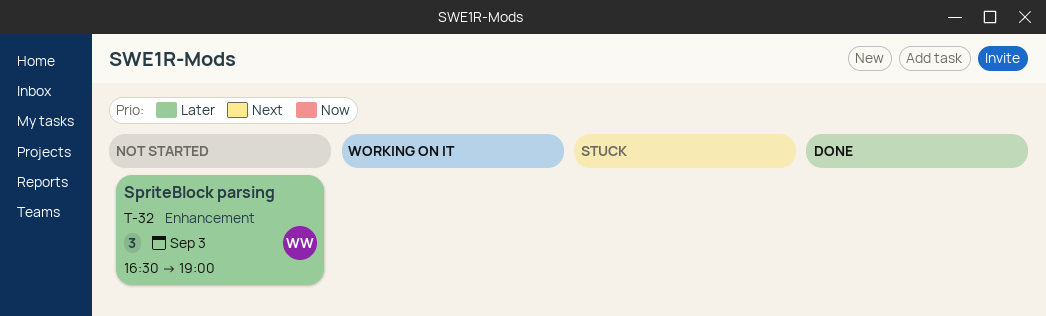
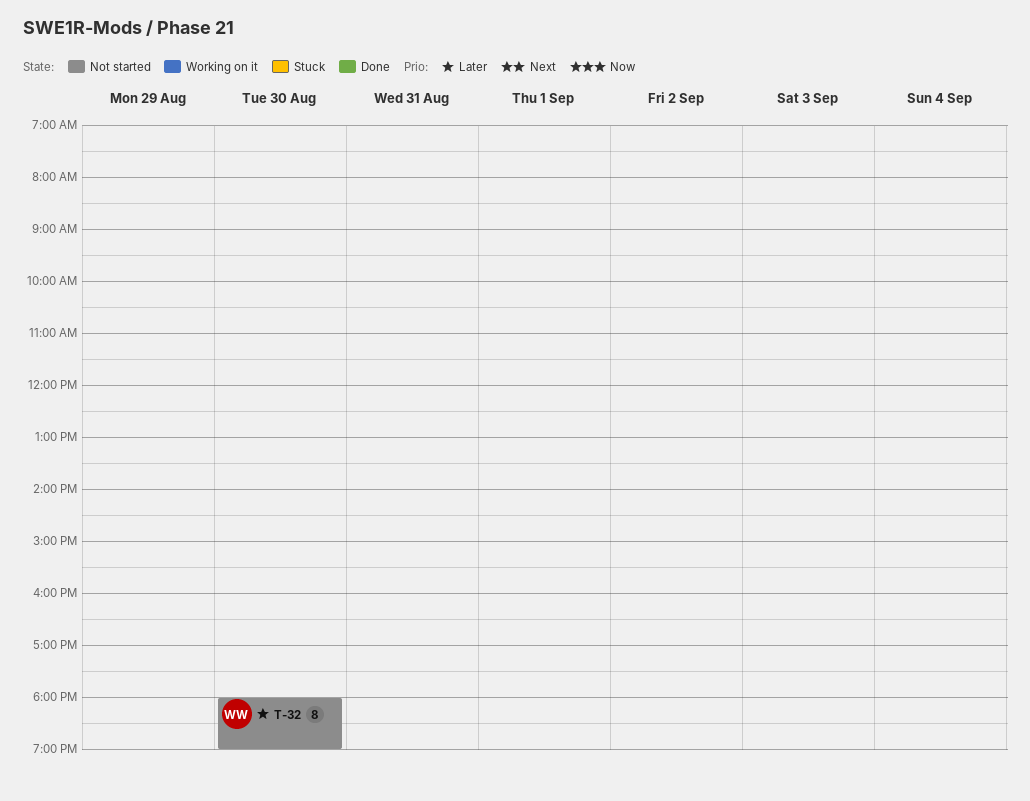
T-32, estimate: 3 -> 8
T-32, day: Sep 3 -> Aug 30
T-32, begins: 16:30 -> 18:00

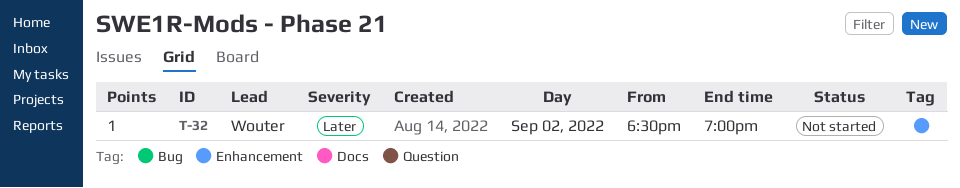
T-32, estimate: 8 -> 1
T-32, day: Aug 30 -> Sep 2
T-32, begins: 18:00 -> 18:30

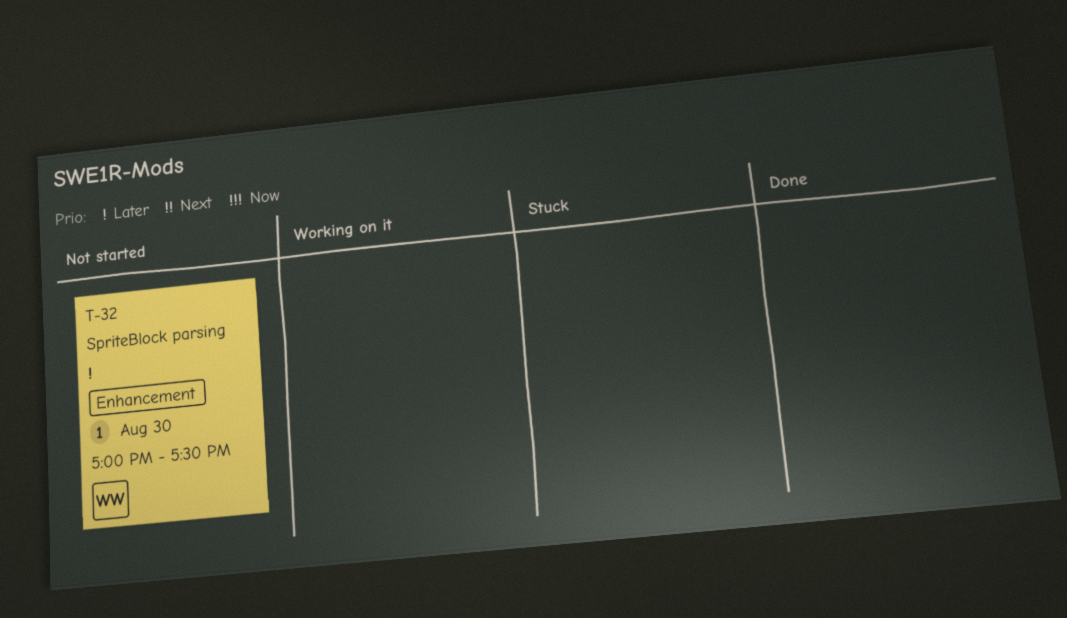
T-32, day: Sep 2 -> Aug 30
T-32, begins: 18:30 -> 17:00
T-32, ends: 19:00 -> 17:30

